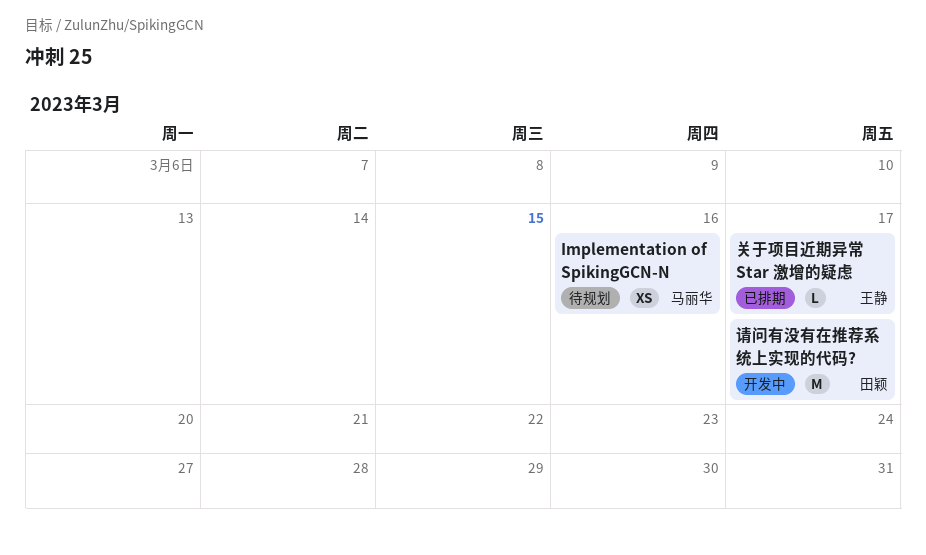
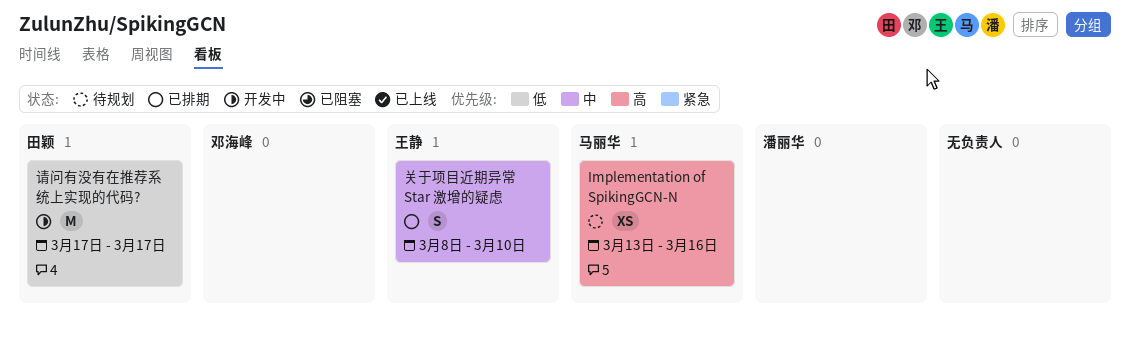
关于项目近期异常 Star 激增的疑虑, estimate: L -> S
关于项目近期异常 Star 激增的疑虑, due: Mar 17 -> Mar 10

